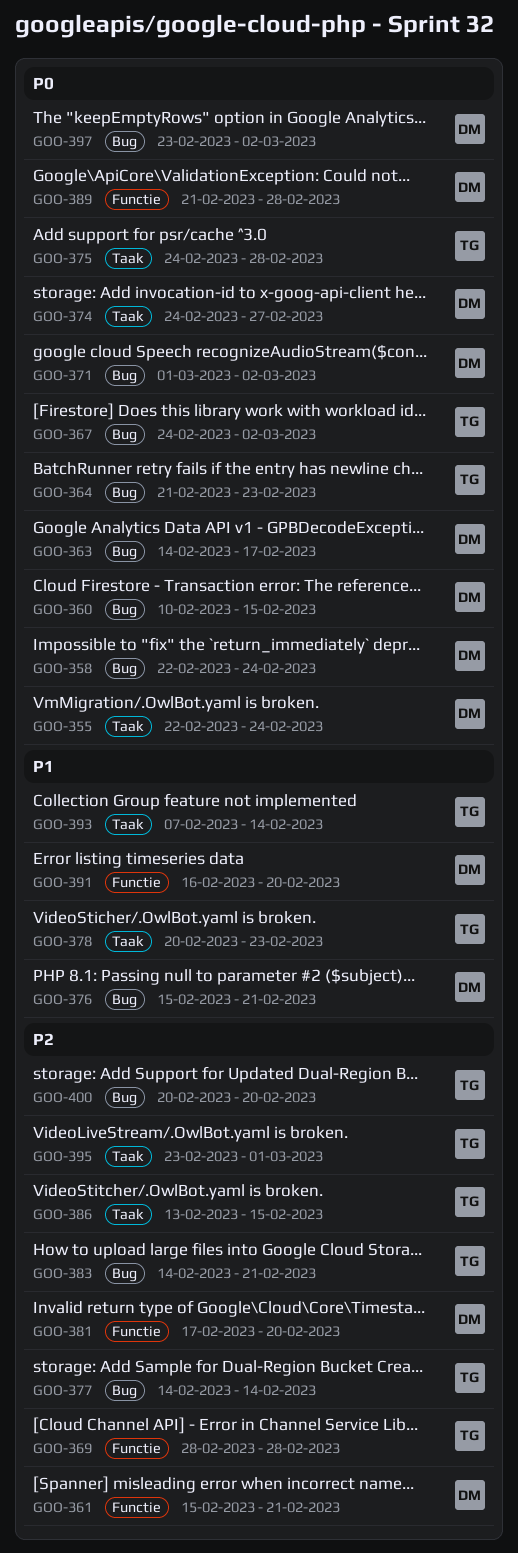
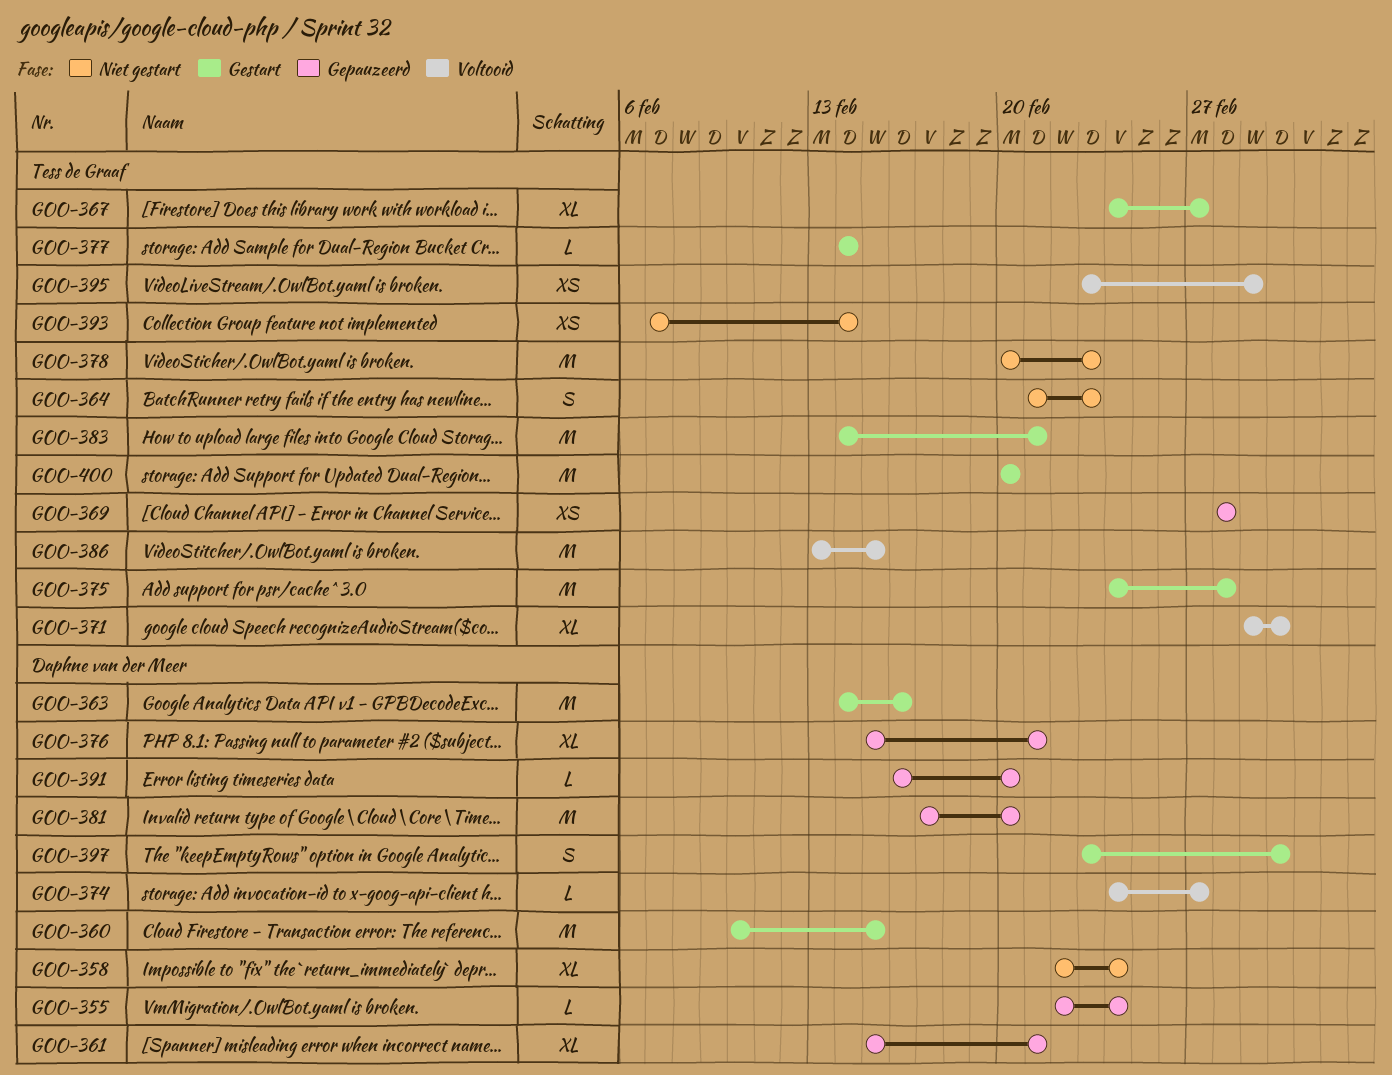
GOO-363, due: Feb 17 -> Feb 16
GOO-367, due: Mar 2 -> Feb 27
GOO-371, owner: Daphne van der Meer -> Tess de Graaf
GOO-389: present -> none

